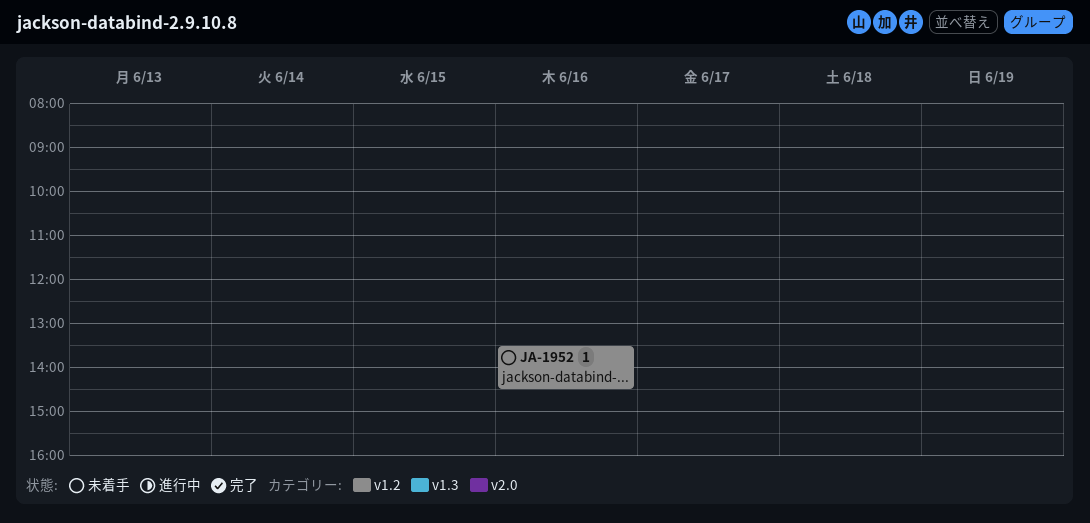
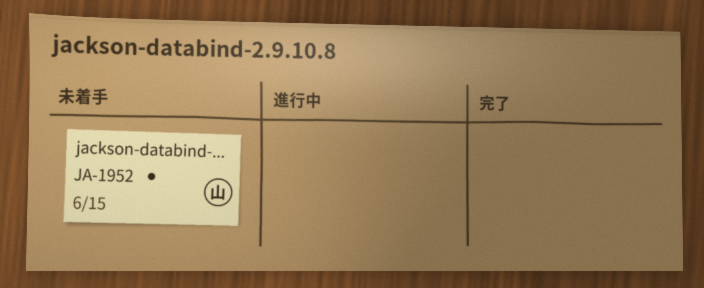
JA-1952, day: Jun 16 -> Jun 15

